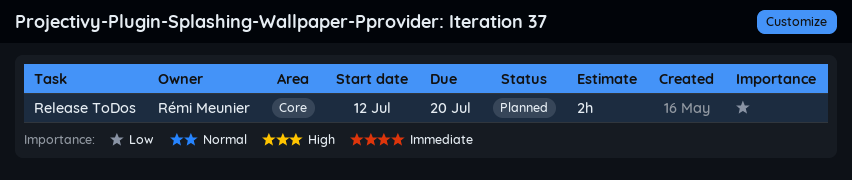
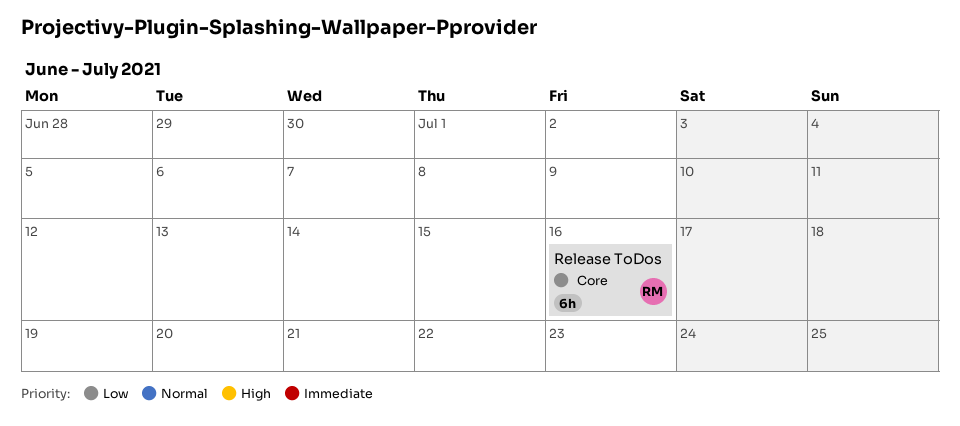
Release ToDos, estimate: 2h -> 6h
Release ToDos, due: Jul 20 -> Jul 16

